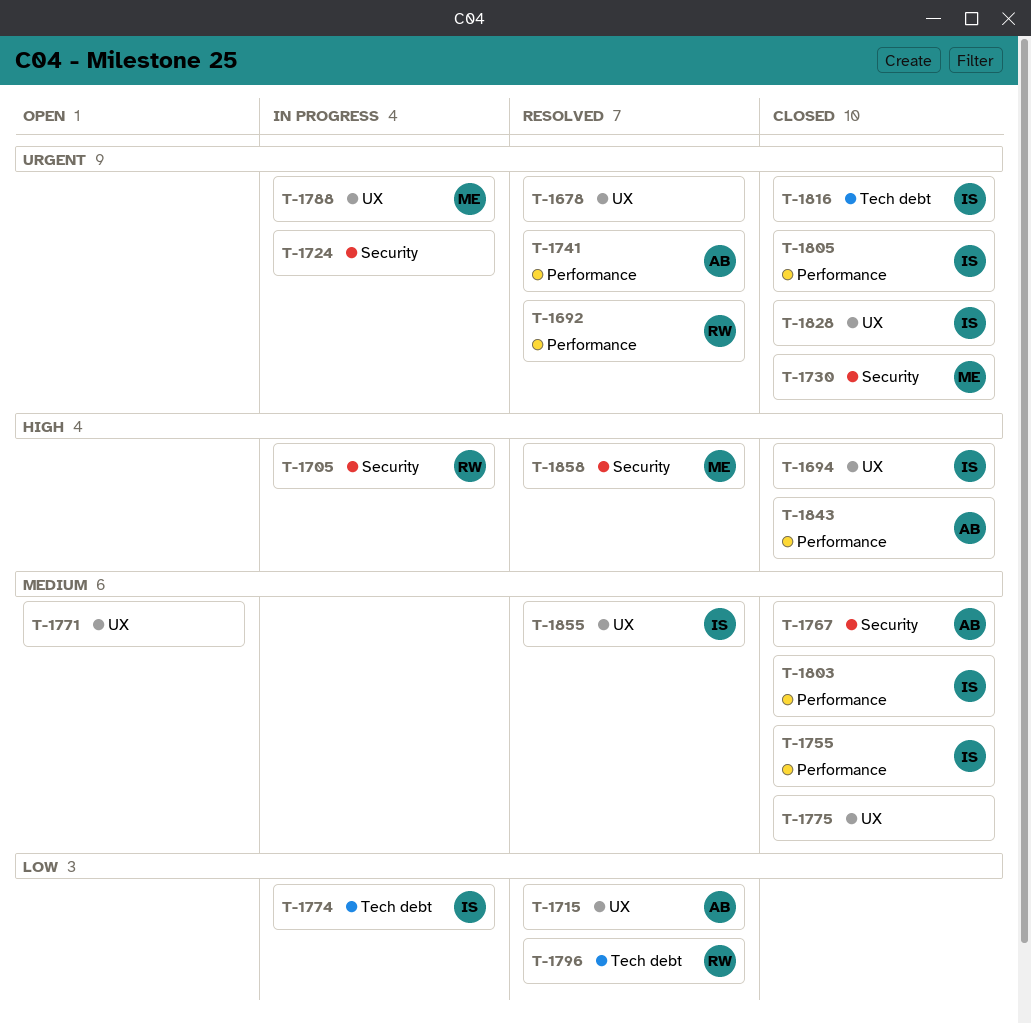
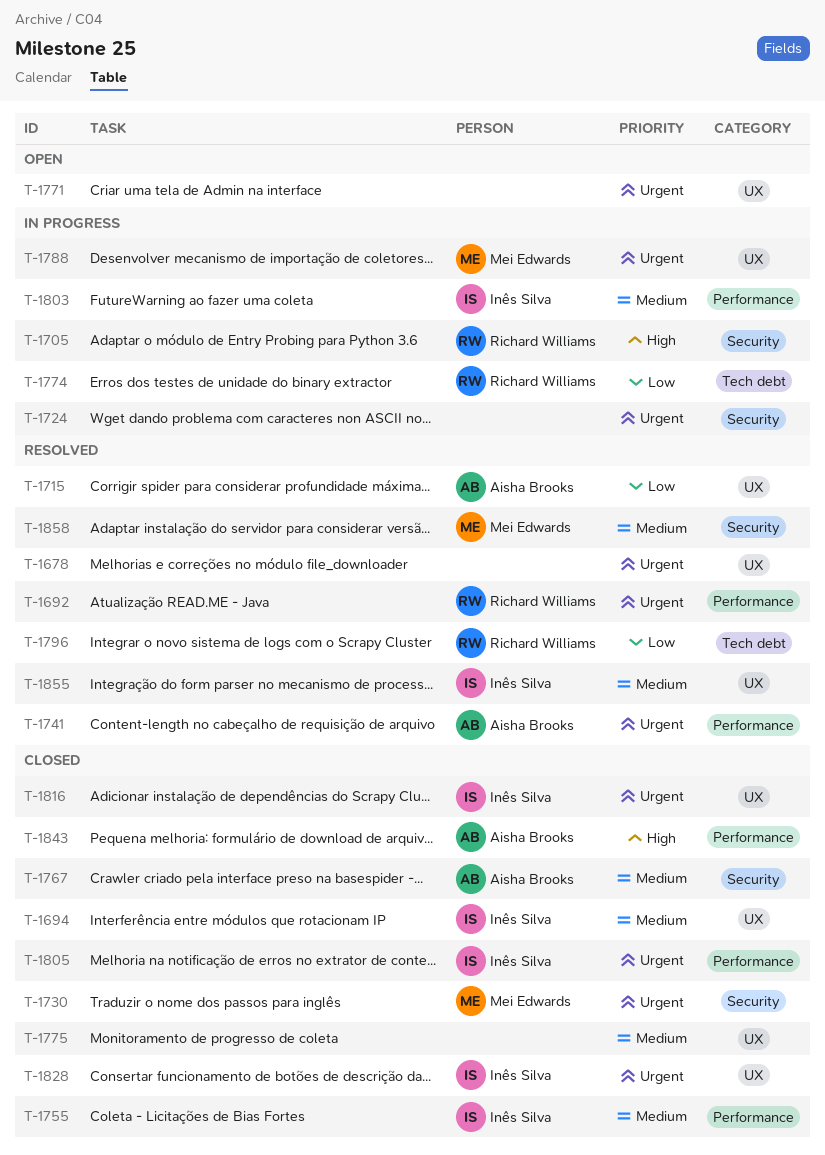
T-1694, priority: High -> Medium
T-1771, priority: Medium -> Urgent
T-1774, owner: Inês Silva -> Richard Williams
T-1803, status: Closed -> In progress
T-1816, label: Tech debt -> UX
T-1858, priority: High -> Medium

